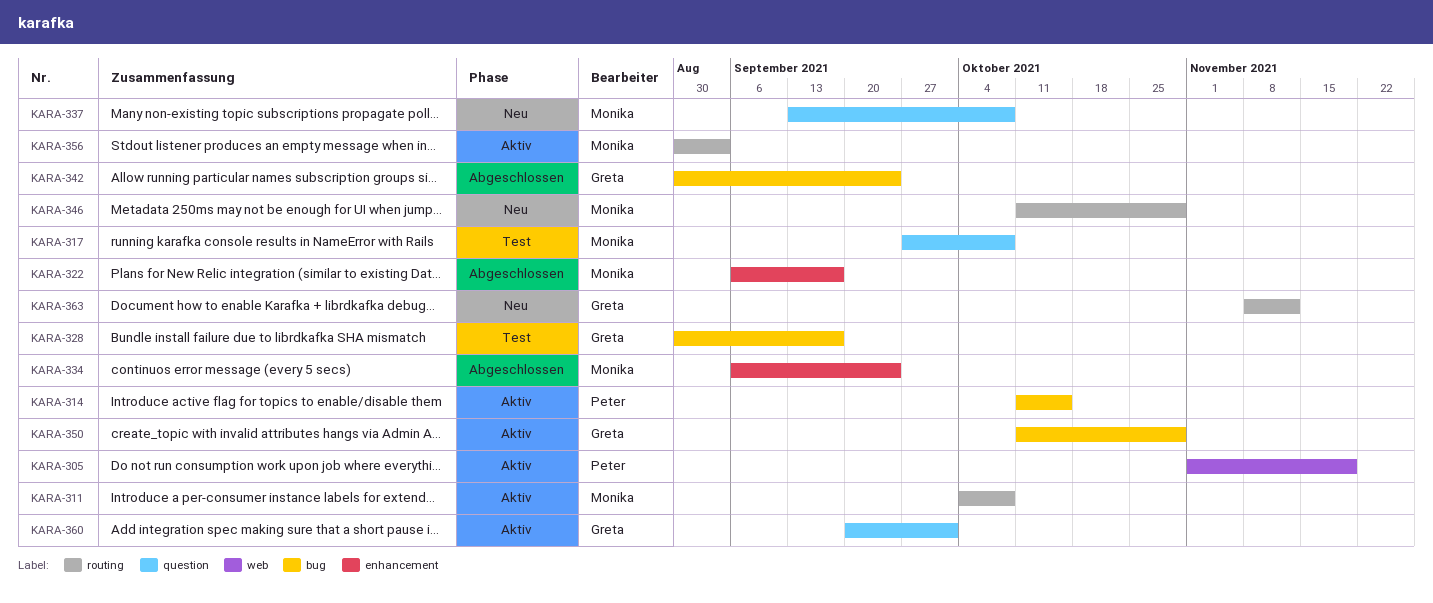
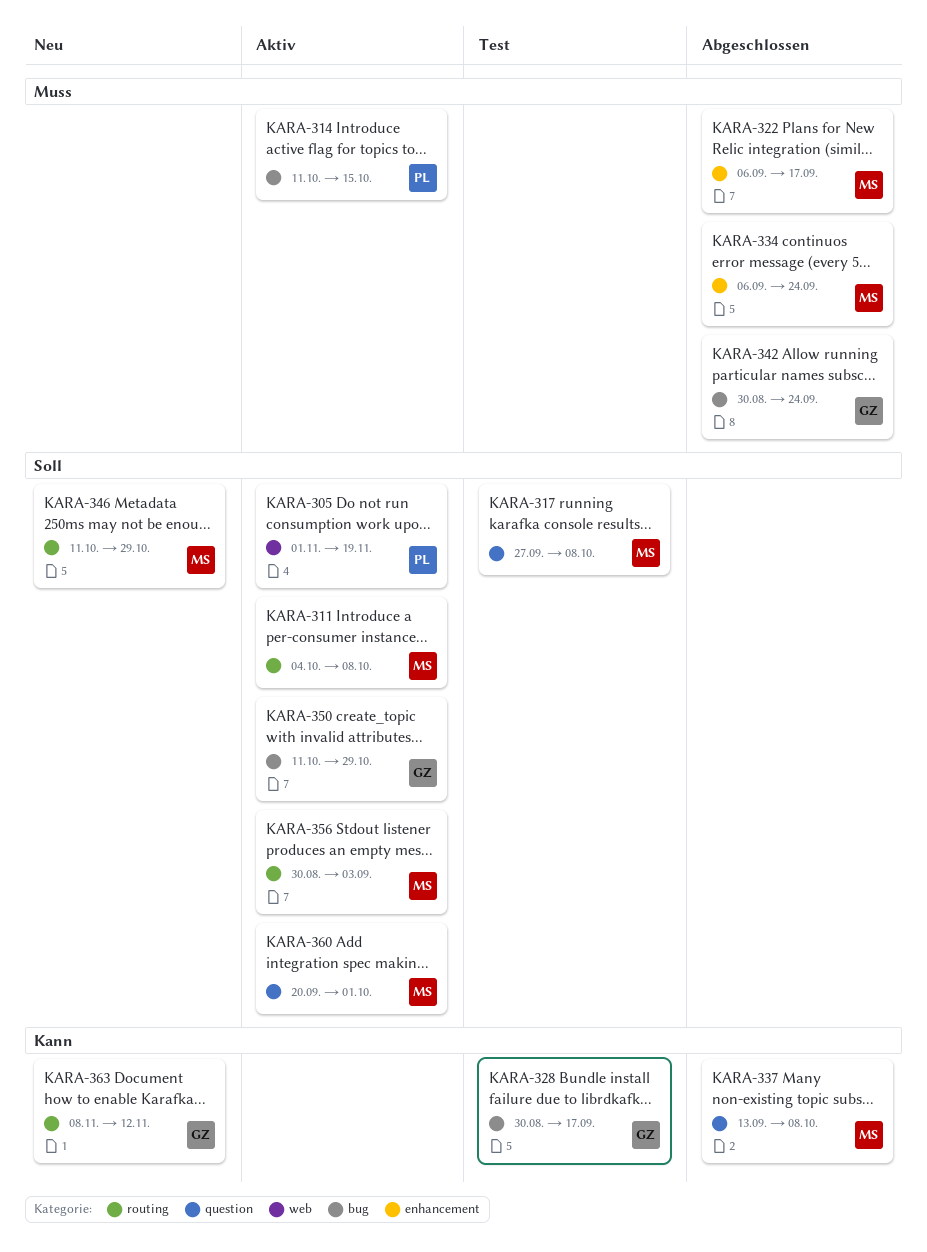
KARA-337, status: Neu -> Abgeschlossen
KARA-360, owner: Greta -> Monika

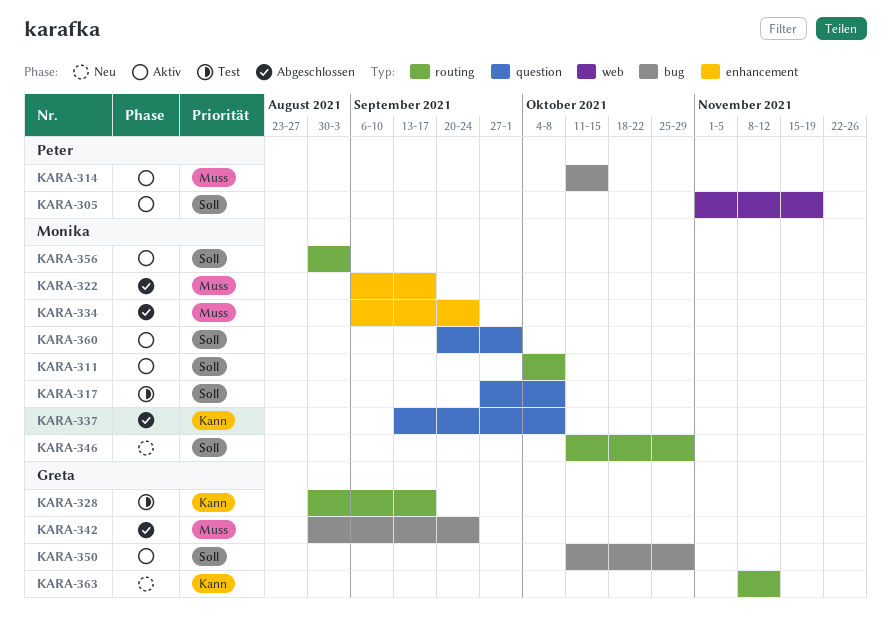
KARA-328, label: bug -> routing

